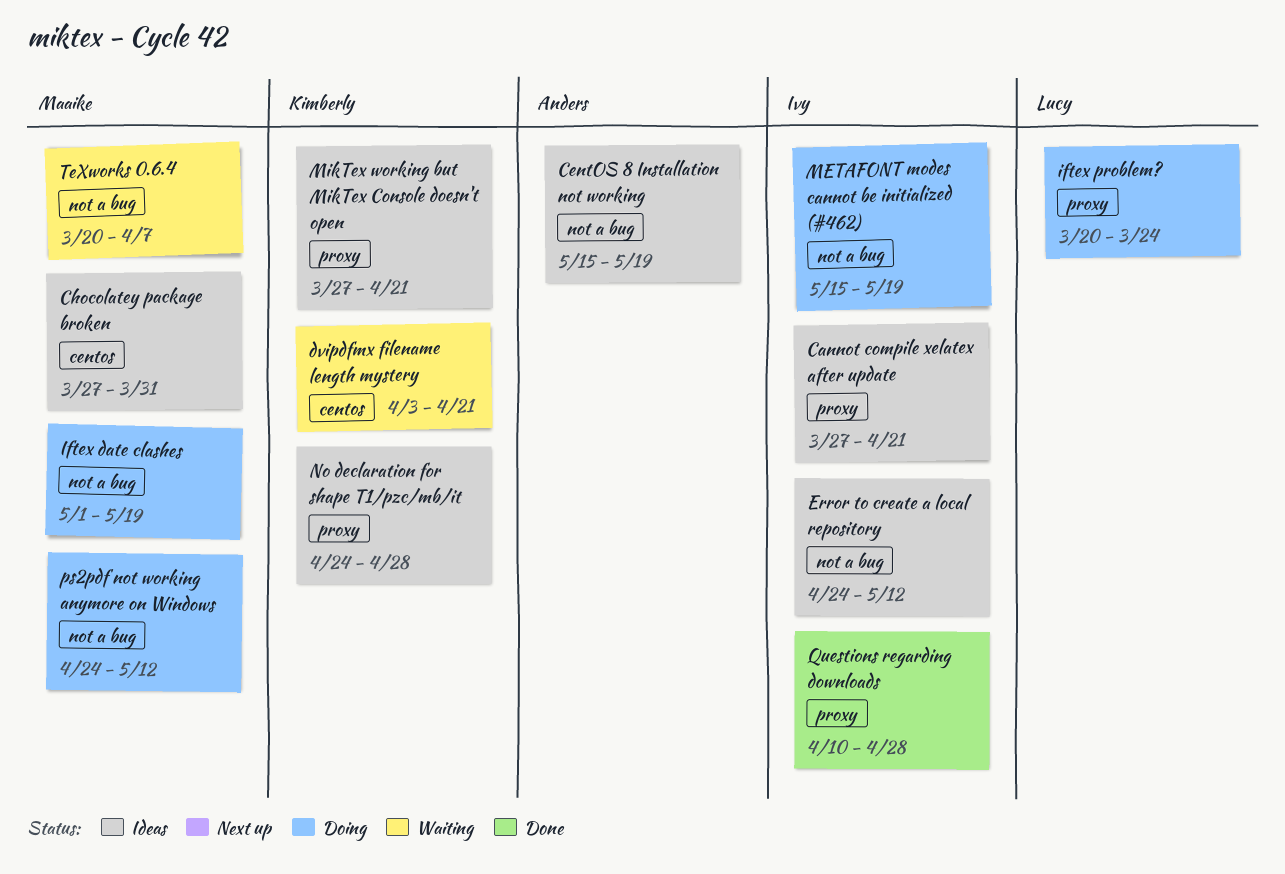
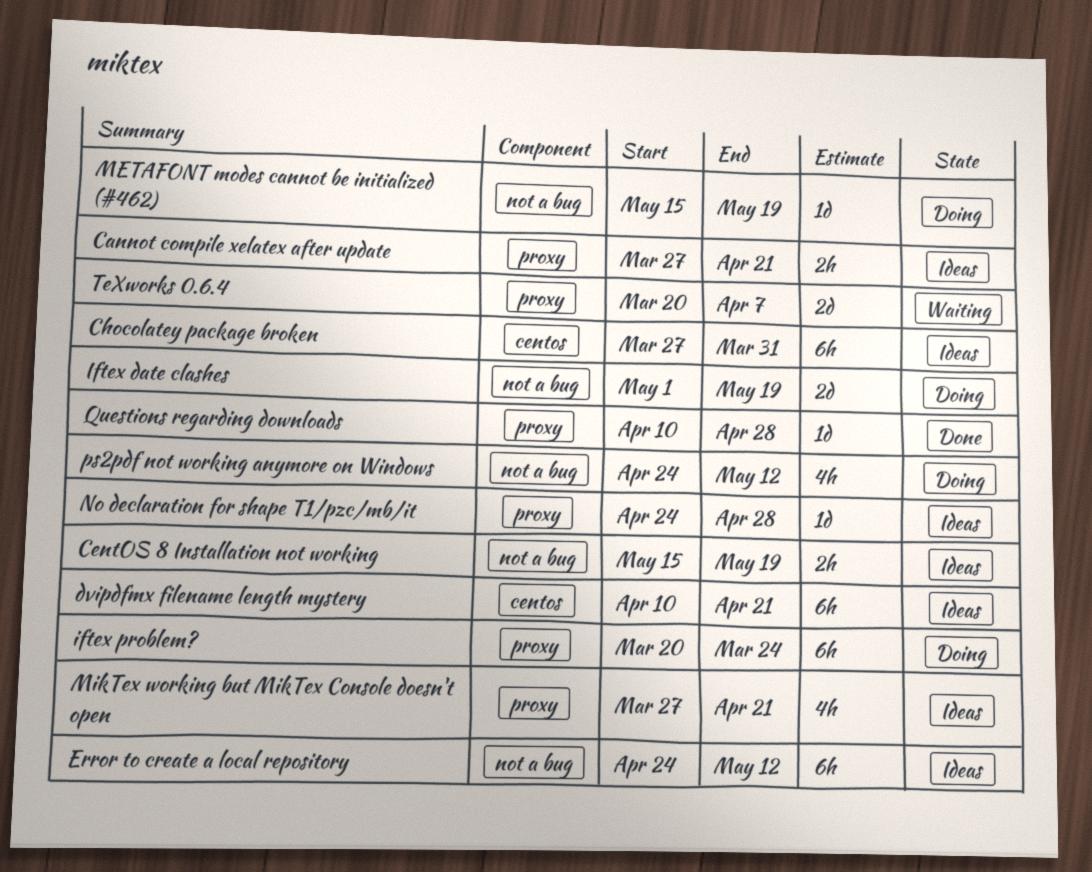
dvipdfmx filename length mystery, status: Waiting -> Ideas
dvipdfmx filename length mystery, start: Apr 3 -> Apr 10
TeXworks 0.6.4, label: not a bug -> proxy

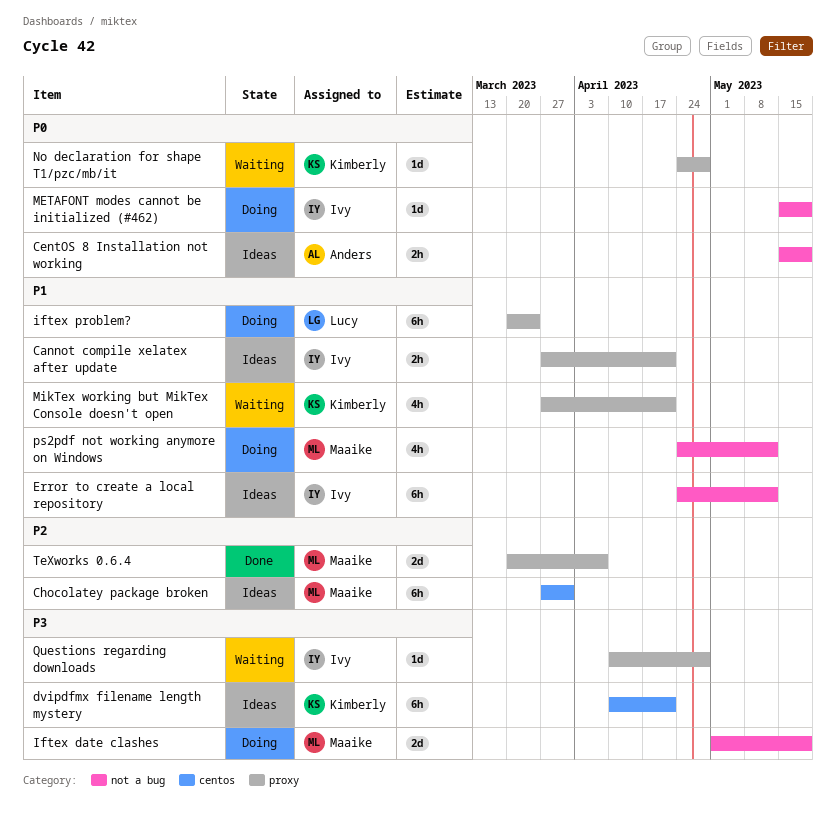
MikTex working but MikTex Console doesn't open, status: Ideas -> Waiting
No declaration for shape T1/pzc/mb/it, status: Ideas -> Waiting
Questions regarding downloads, status: Done -> Waiting
TeXworks 0.6.4, status: Waiting -> Done

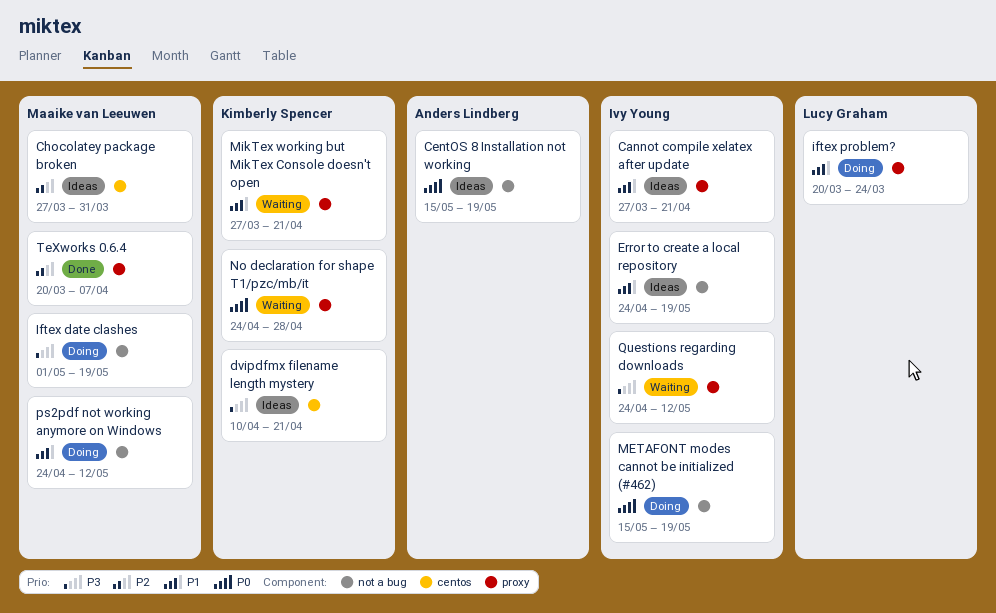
Error to create a local repository, due: May 12 -> May 19
Questions regarding downloads, start: Apr 10 -> Apr 24
Questions regarding downloads, due: Apr 28 -> May 12

